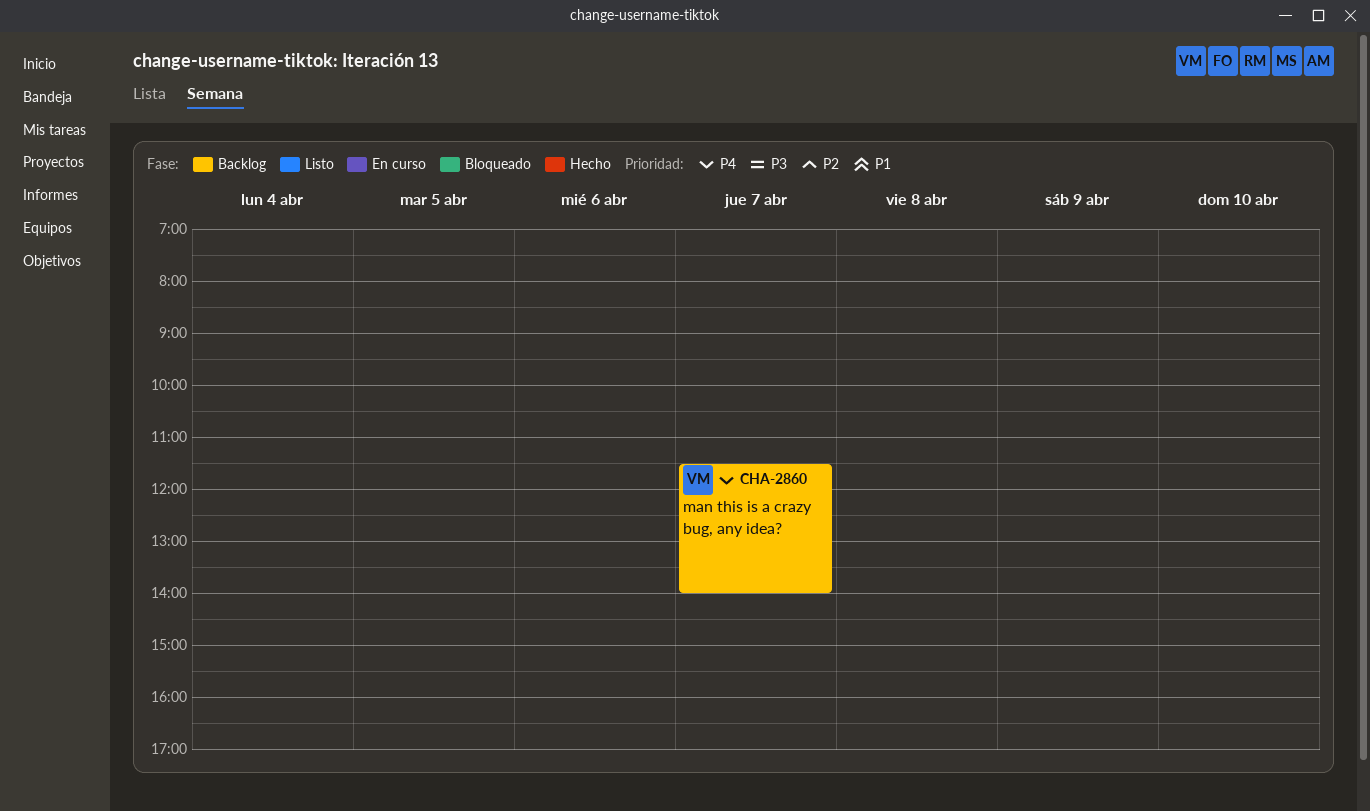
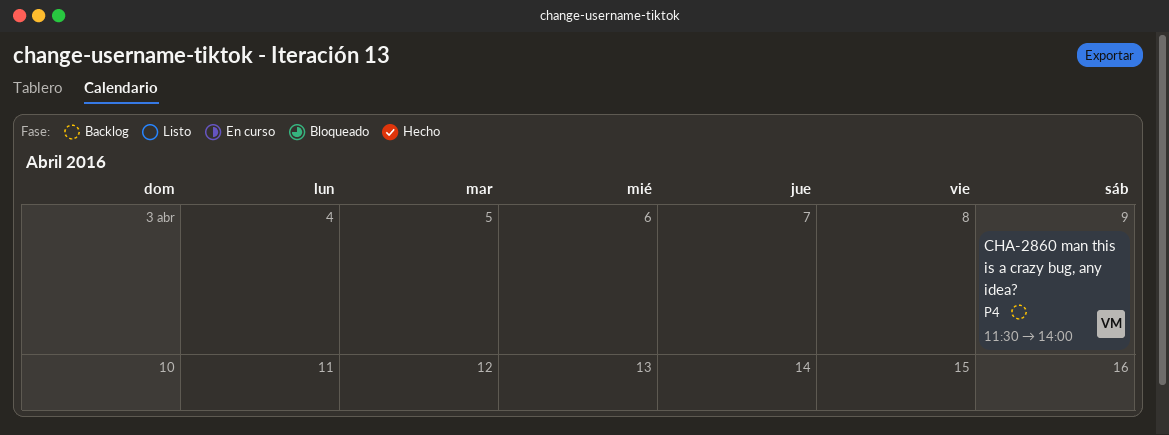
CHA-2860, day: Apr 7 -> Apr 9

